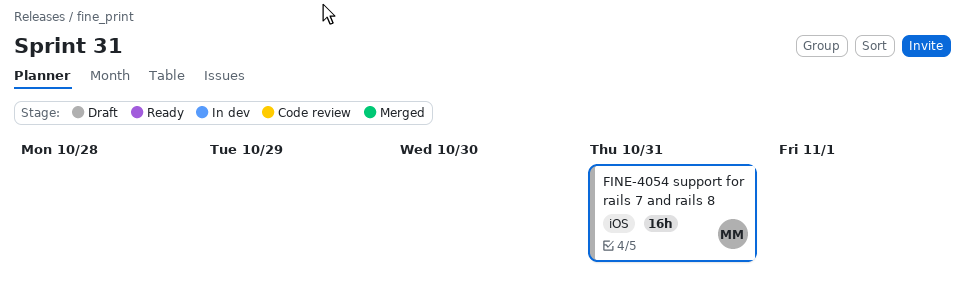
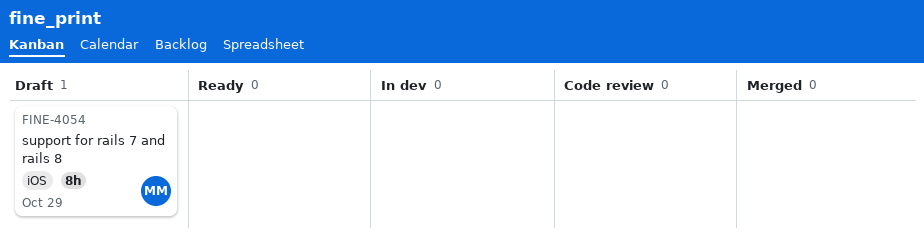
FINE-4054, estimate: 16h -> 8h
FINE-4054, due: Oct 31 -> Oct 29

